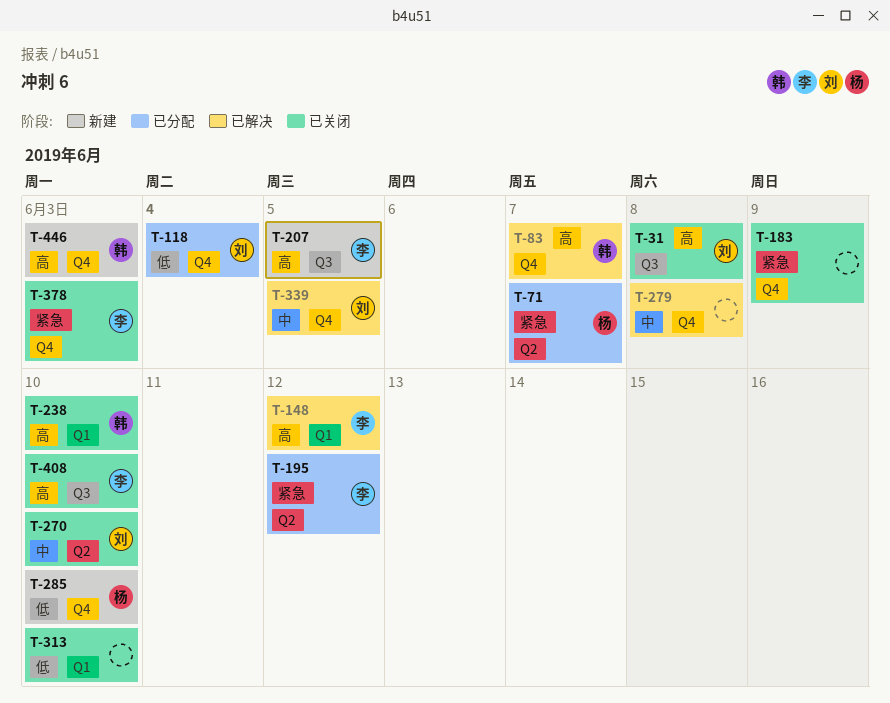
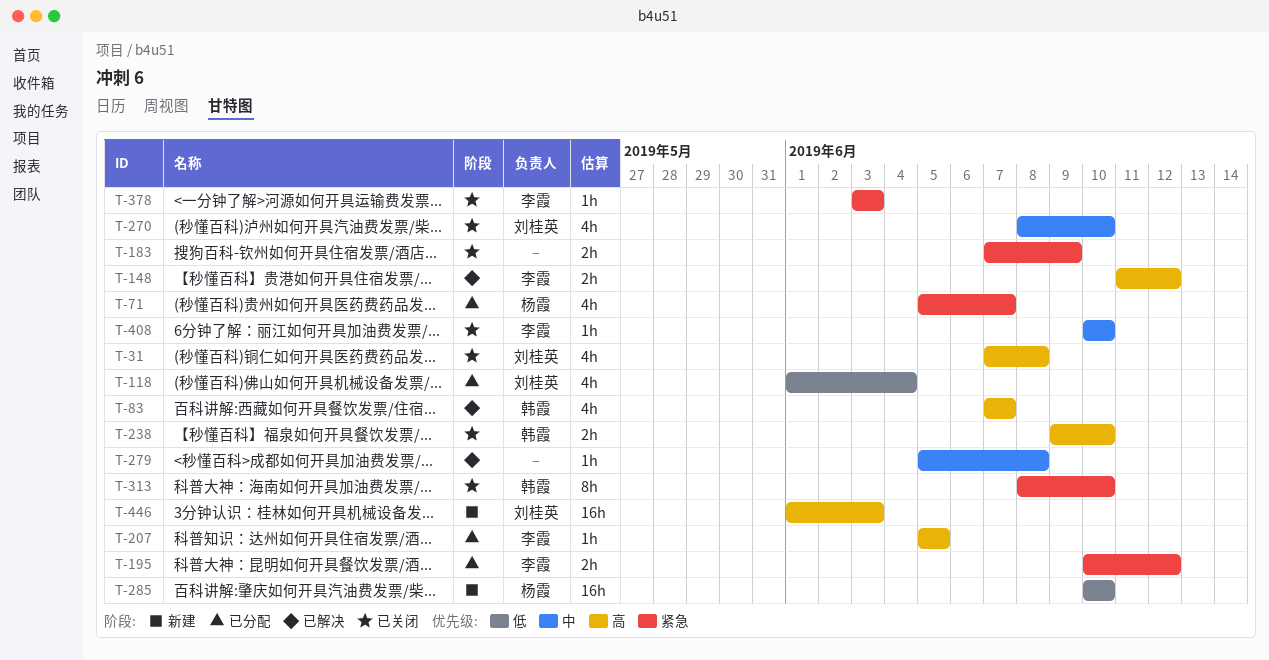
T-207, status: 新建 -> 已分配
T-313, owner: none -> 韩霞
T-313, priority: 低 -> 紧急
T-339: present -> none
T-408, priority: 高 -> 中
T-446, owner: 韩霞 -> 刘桂英

